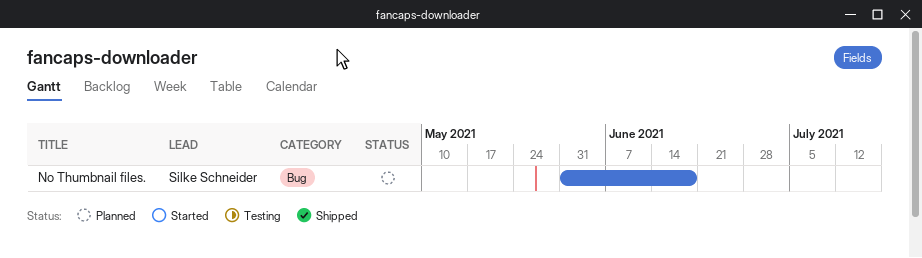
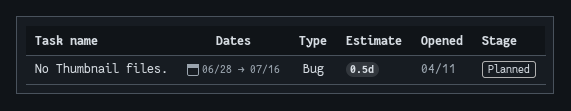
No Thumbnail files., start: May 31 -> Jun 28
No Thumbnail files., due: Jun 18 -> Jul 16

